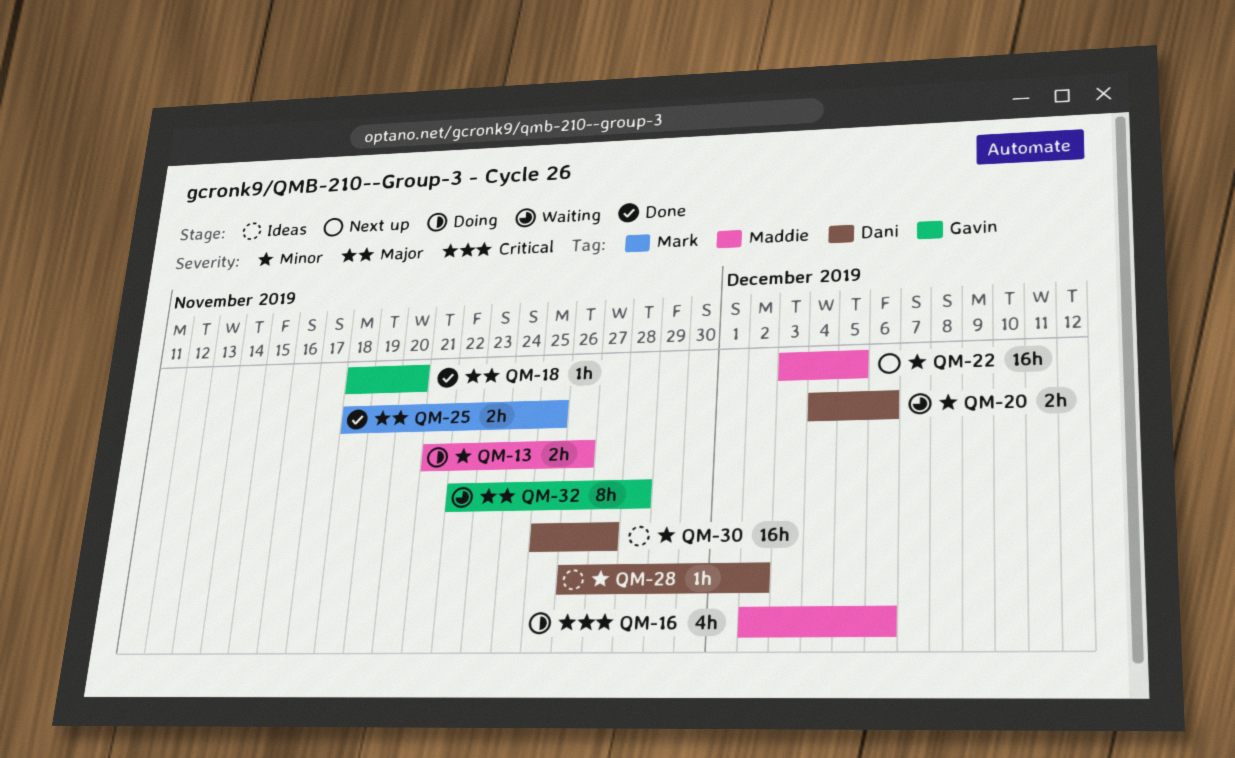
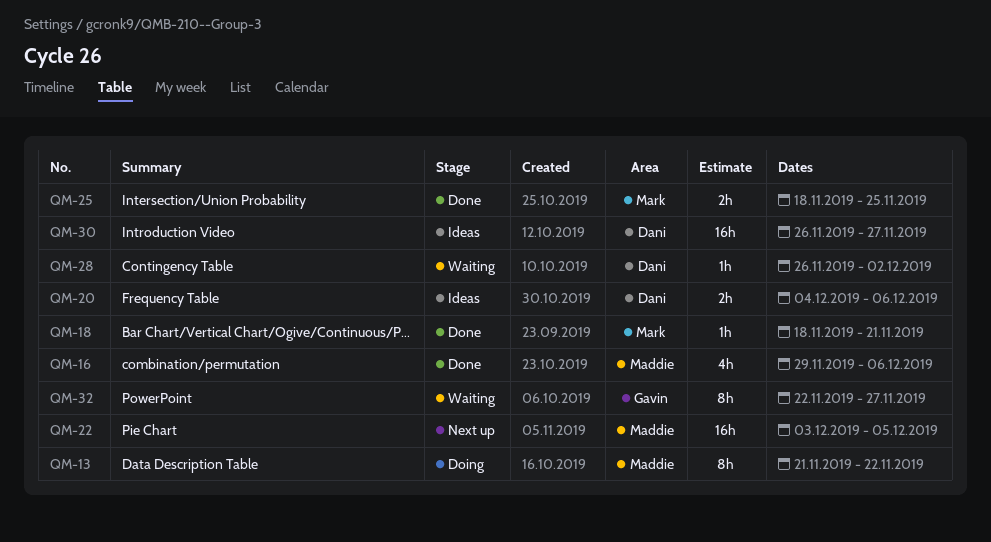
QM-13, estimate: 2h -> 8h
QM-13, due: Nov 26 -> Nov 22
QM-16, status: Doing -> Done
QM-16, start: Dec 2 -> Nov 29
QM-18, label: Gavin -> Mark
QM-18, due: Nov 20 -> Nov 21
QM-20, status: Waiting -> Ideas
QM-28, status: Ideas -> Waiting
QM-30, start: Nov 25 -> Nov 26
QM-32, due: Nov 28 -> Nov 27

